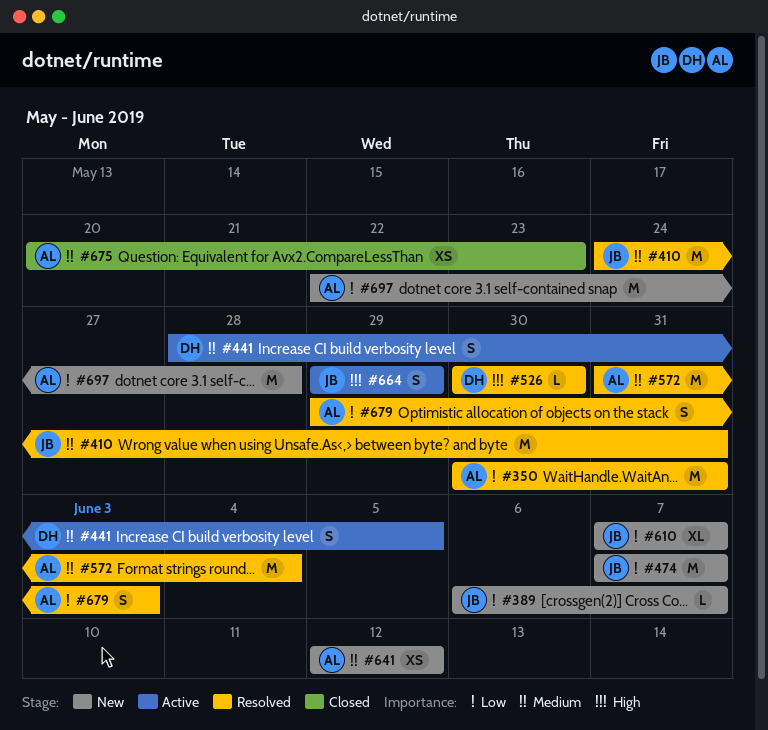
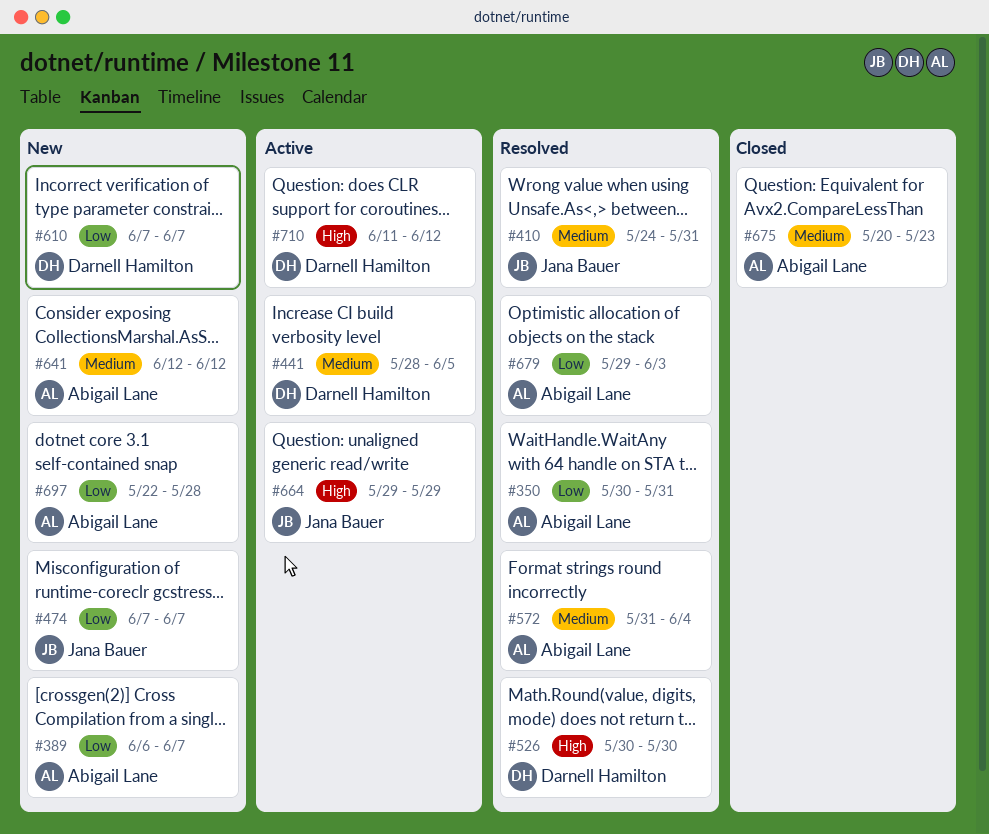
#389, owner: Jana Bauer -> Abigail Lane
#610, owner: Jana Bauer -> Darnell Hamilton
#710: none -> present

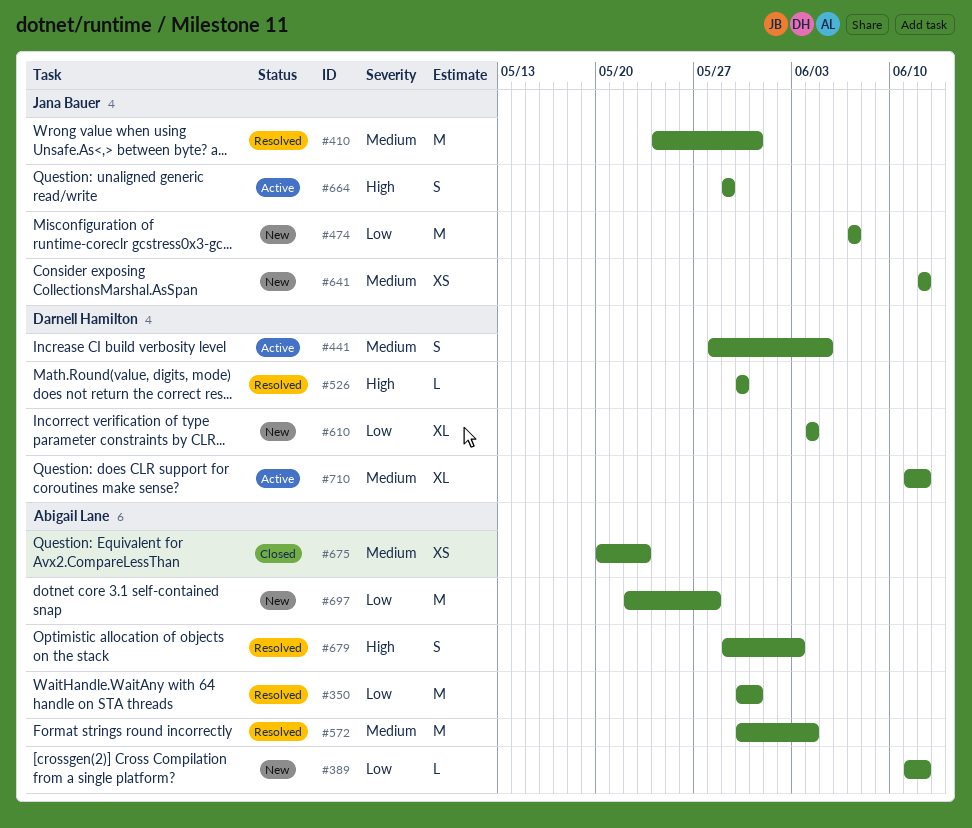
#389, start: Jun 6 -> Jun 11
#389, due: Jun 7 -> Jun 12
#572, start: May 31 -> May 30
#610, start: Jun 7 -> Jun 4
#610, due: Jun 7 -> Jun 4
#641, owner: Abigail Lane -> Jana Bauer
#679, priority: Low -> High
#710, priority: High -> Medium

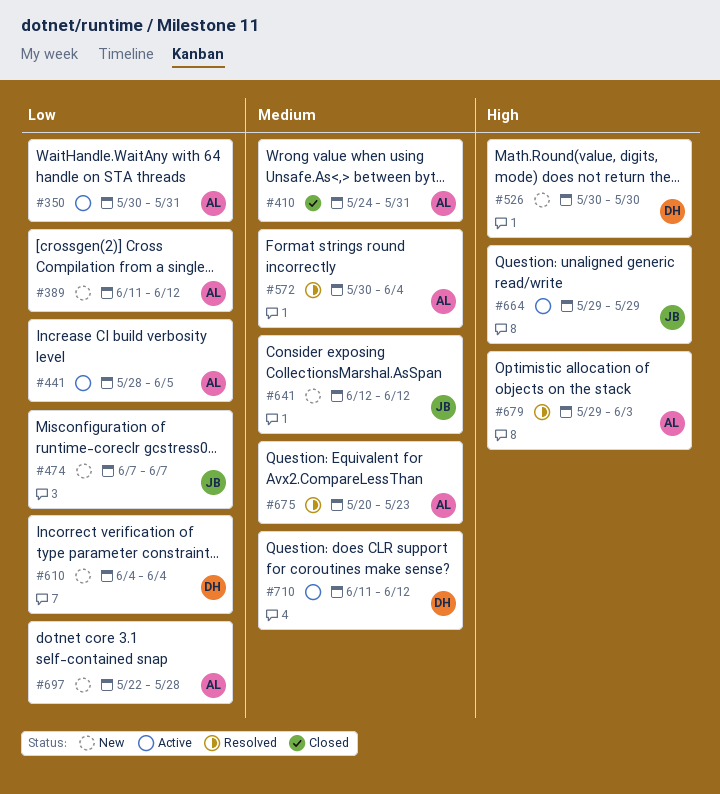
#350, status: Resolved -> Active
#410, status: Resolved -> Closed
#410, owner: Jana Bauer -> Abigail Lane
#441, owner: Darnell Hamilton -> Abigail Lane
#441, priority: Medium -> Low
#526, status: Resolved -> New
#675, status: Closed -> Resolved

